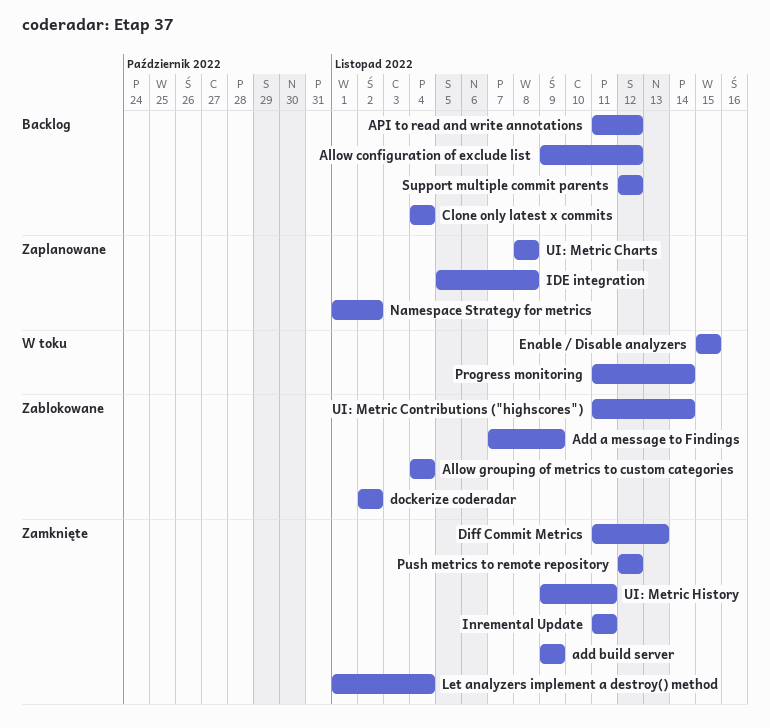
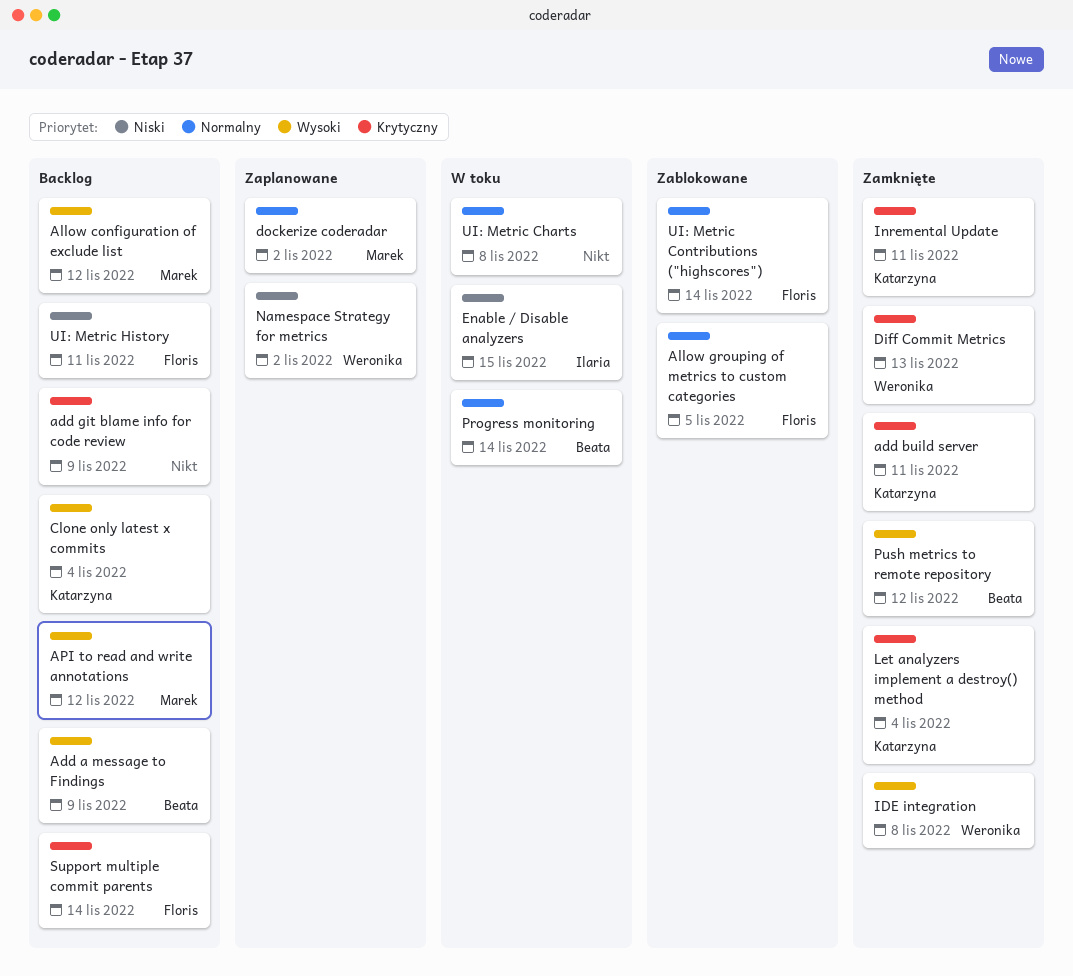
Add a message to Findings, status: Zablokowane -> Backlog
add build server, due: Nov 9 -> Nov 11
add git blame info for code review: none -> present
Allow grouping of metrics to custom categories, due: Nov 4 -> Nov 5
dockerize coderadar, status: Zablokowane -> Zaplanowane
IDE integration, status: Zaplanowane -> Zamknięte
Support multiple commit parents, due: Nov 12 -> Nov 14
UI: Metric Charts, status: Zaplanowane -> W toku
UI: Metric History, status: Zamknięte -> Backlog

